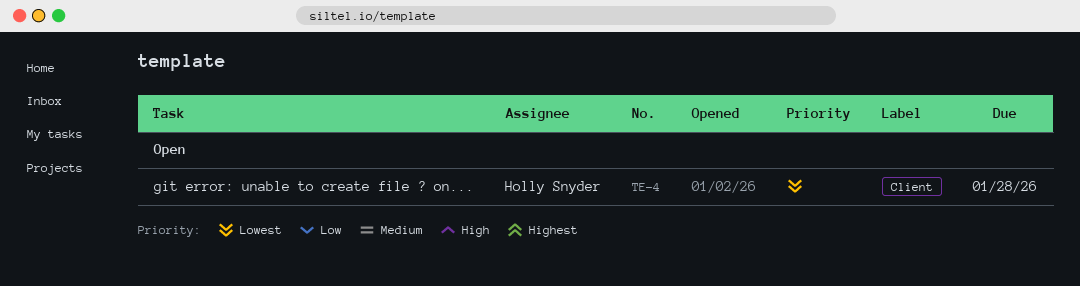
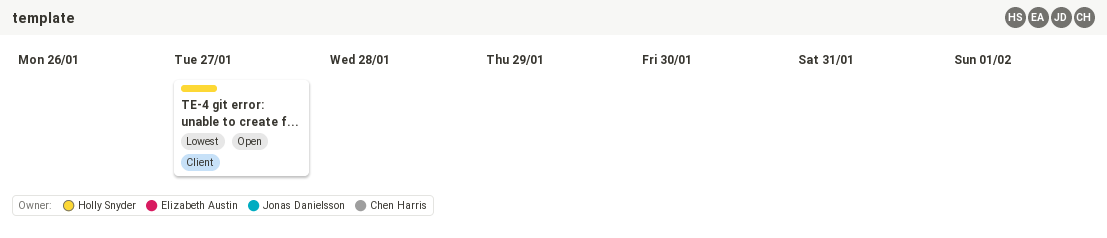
TE-4, due: Jan 28 -> Jan 27

